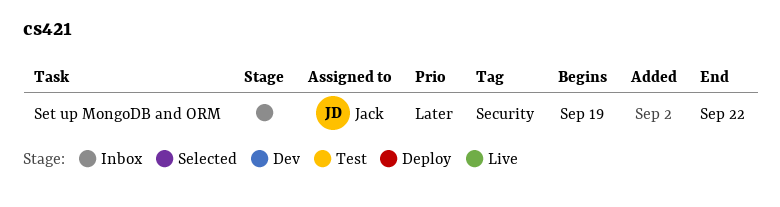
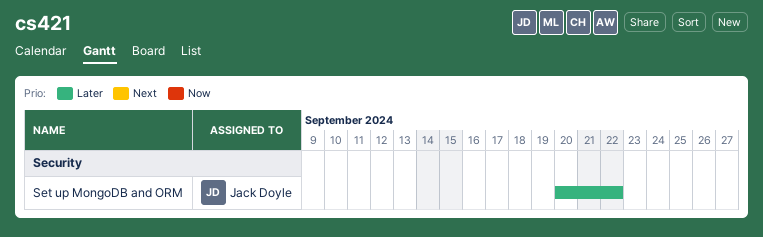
Set up MongoDB and ORM, start: Sep 19 -> Sep 20

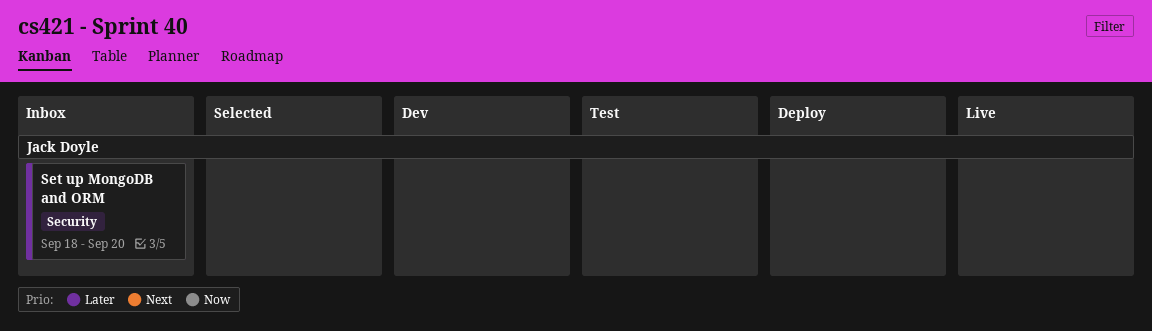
Set up MongoDB and ORM, start: Sep 20 -> Sep 18
Set up MongoDB and ORM, due: Sep 22 -> Sep 20

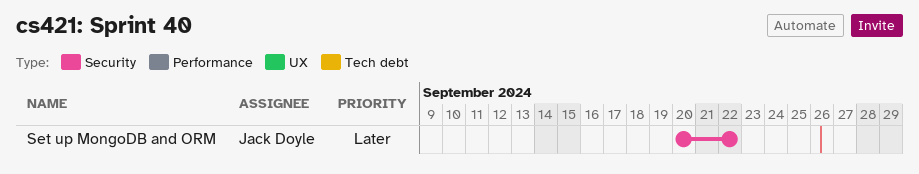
Set up MongoDB and ORM, start: Sep 18 -> Sep 20
Set up MongoDB and ORM, due: Sep 20 -> Sep 22

